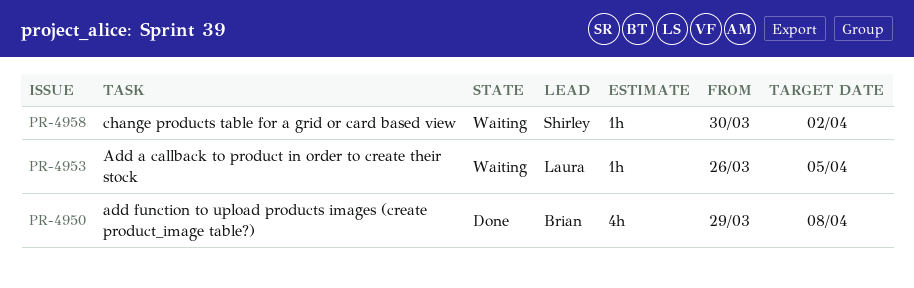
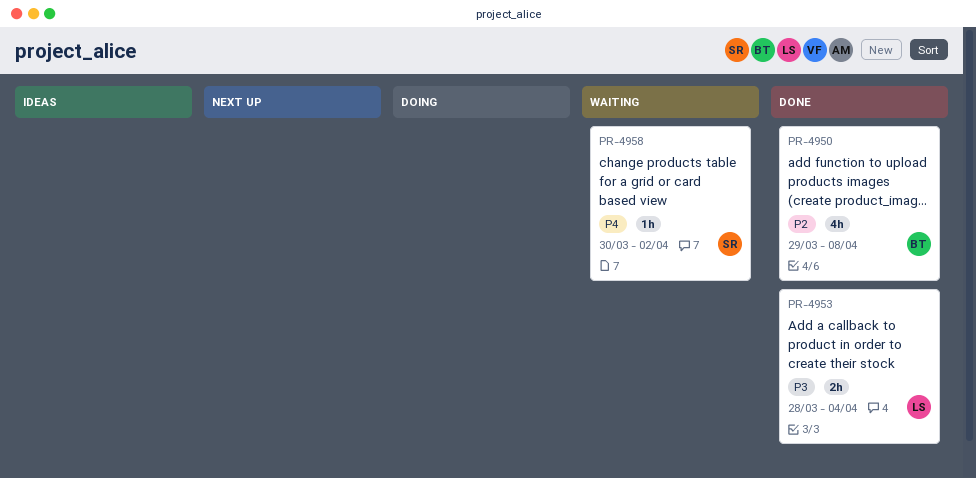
PR-4953, status: Waiting -> Done
PR-4953, estimate: 1h -> 2h
PR-4953, start: Mar 26 -> Mar 28
PR-4953, due: Apr 5 -> Apr 4

